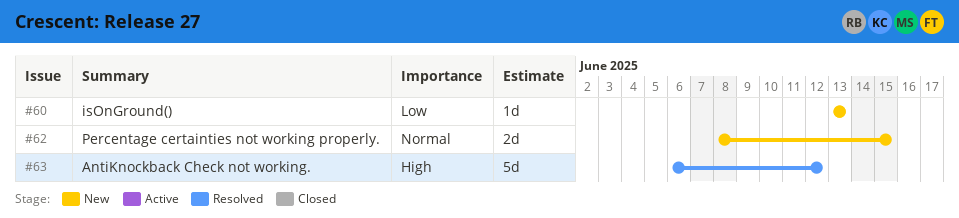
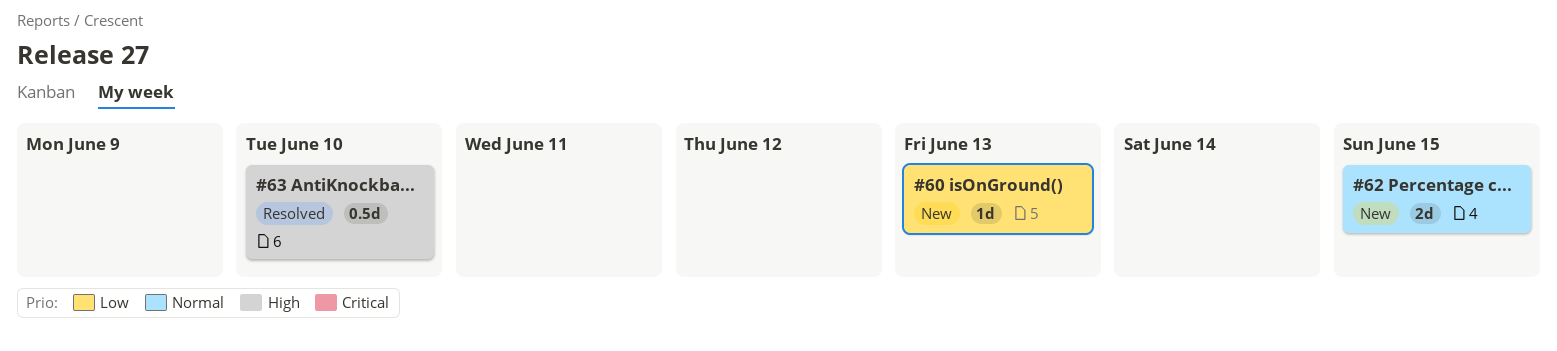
#63, estimate: 5d -> 0.5d
#63, due: Jun 12 -> Jun 10

